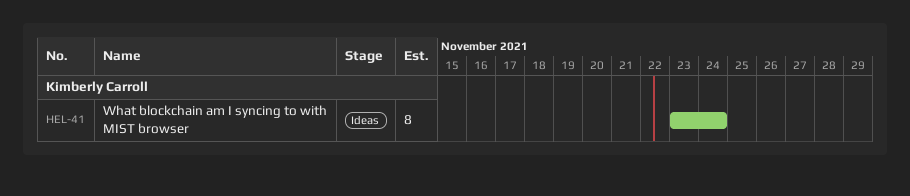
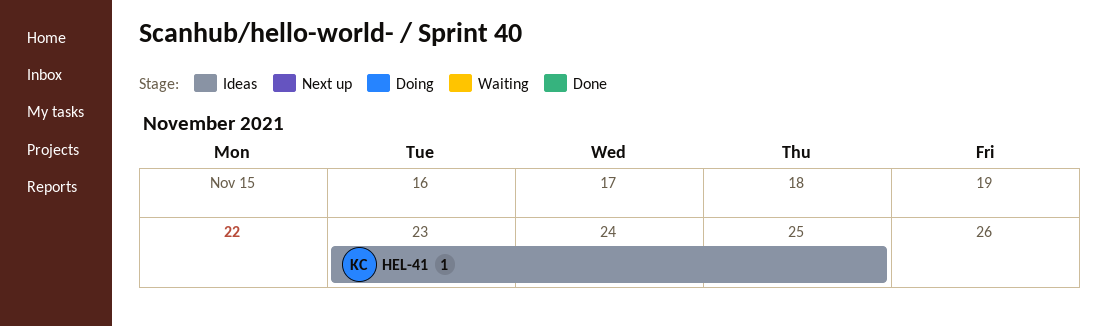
HEL-41, estimate: 8 -> 1
HEL-41, due: Nov 24 -> Nov 25

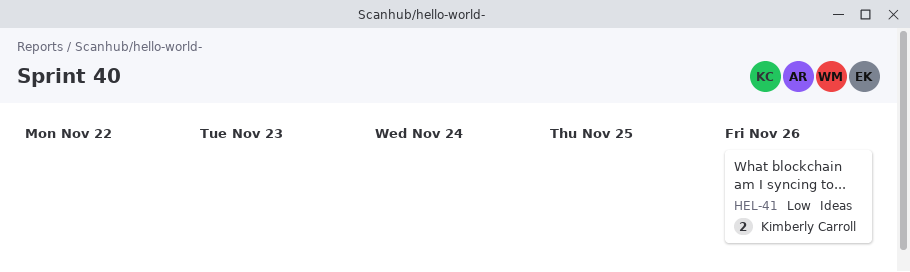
HEL-41, estimate: 1 -> 2
HEL-41, due: Nov 25 -> Nov 26

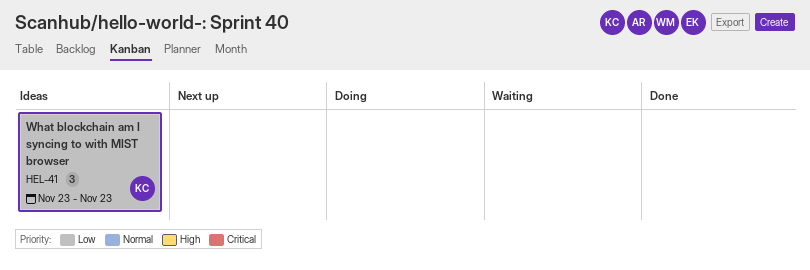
HEL-41, estimate: 2 -> 3
HEL-41, due: Nov 26 -> Nov 23

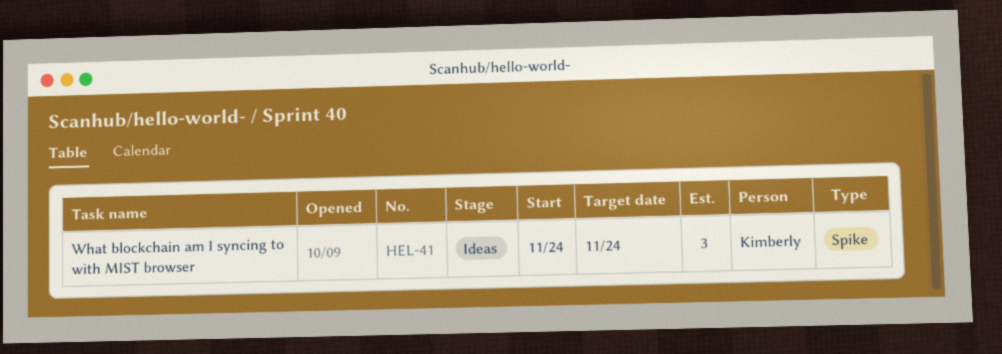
HEL-41, start: Nov 23 -> Nov 24
HEL-41, due: Nov 23 -> Nov 24

